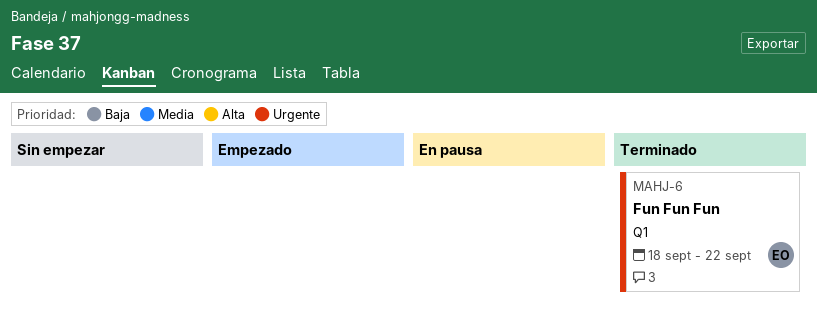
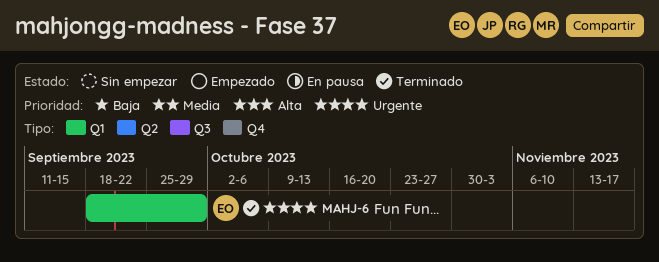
MAHJ-6, due: Sep 22 -> Sep 29

